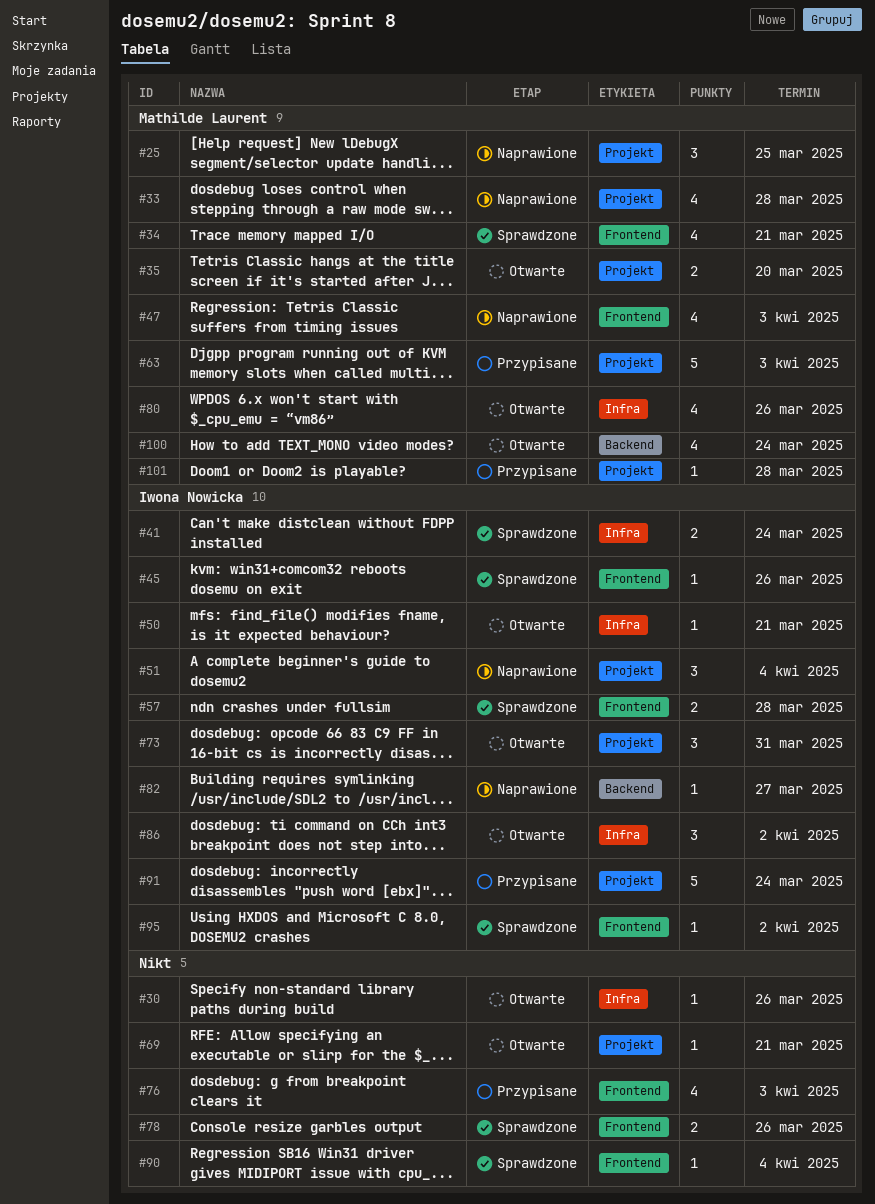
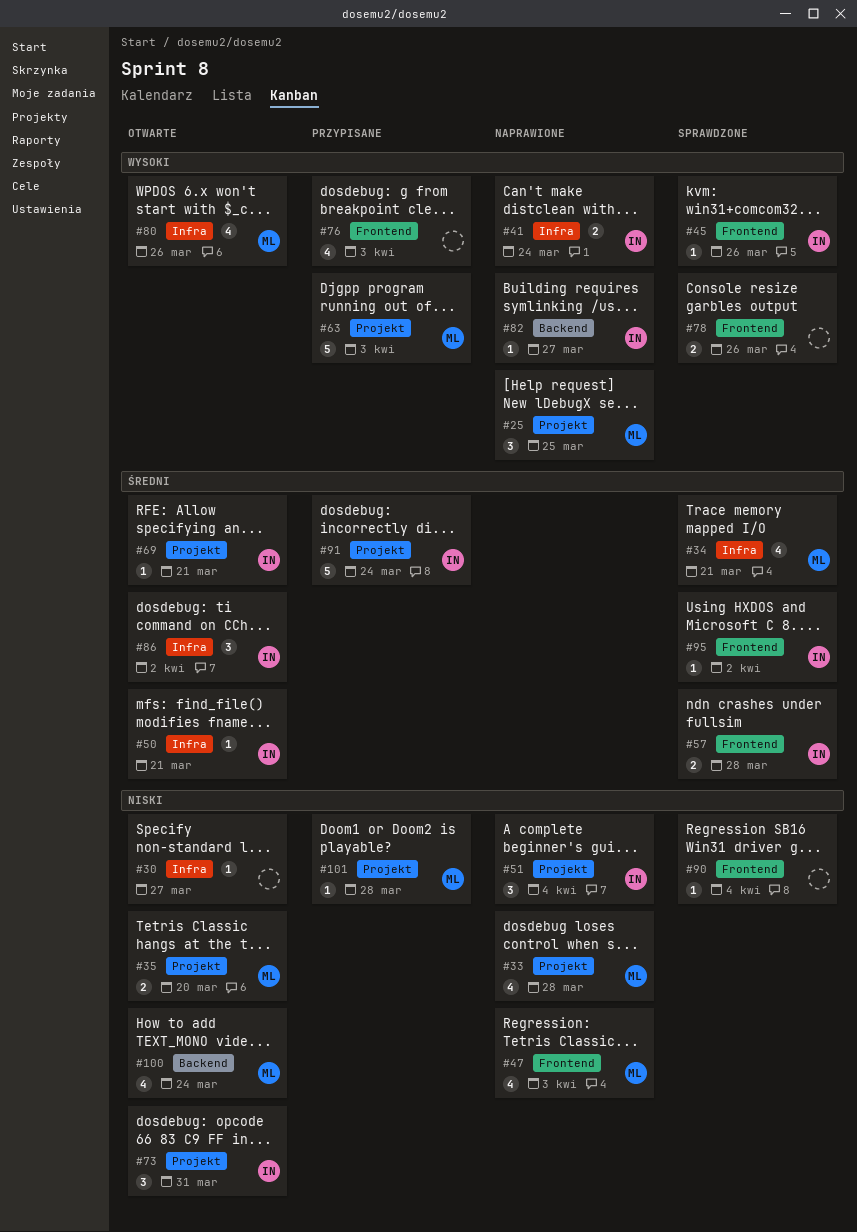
#30, due: Mar 26 -> Mar 27
#34, label: Frontend -> Infra
#41, status: Sprawdzone -> Naprawione
#69, owner: none -> Iwona Nowicka

